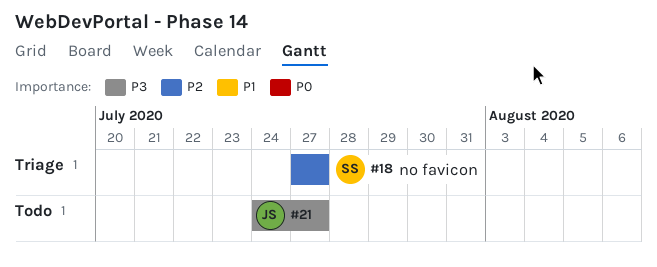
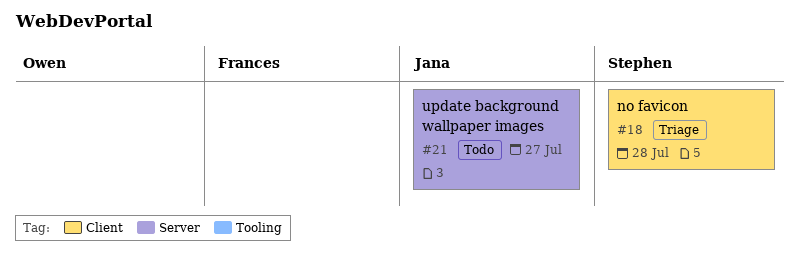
#18, due: Jul 27 -> Jul 28

